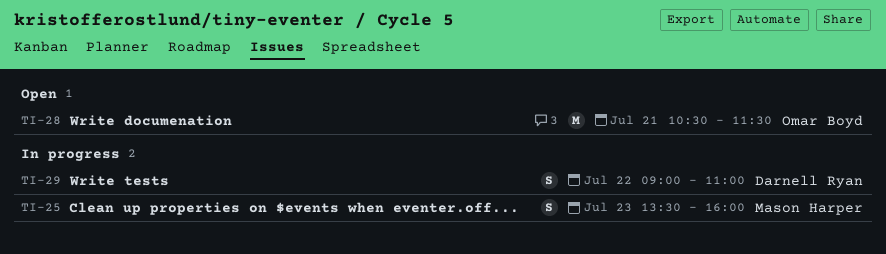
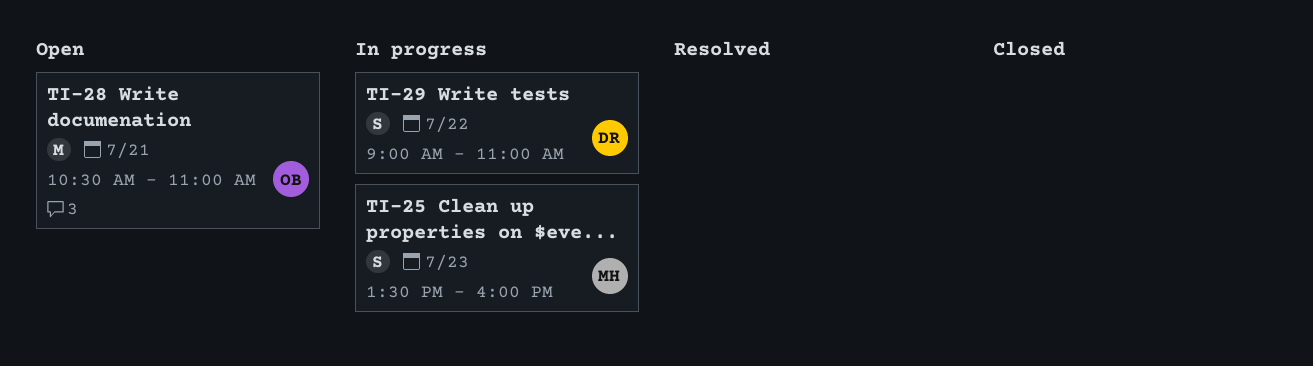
TI-28, ends: 11:30 -> 11:00

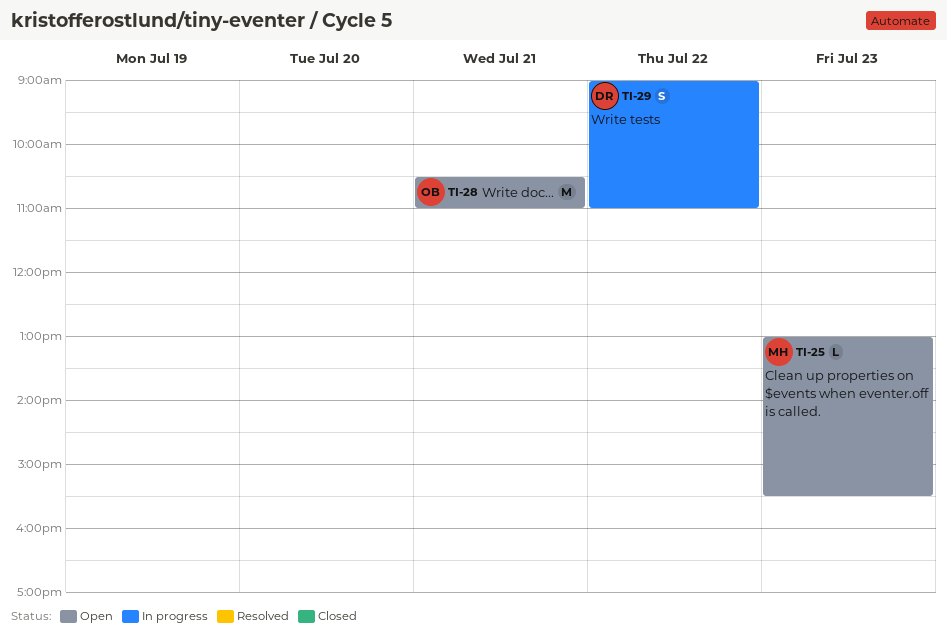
TI-25, status: In progress -> Open
TI-25, estimate: S -> L
TI-25, begins: 13:30 -> 13:00
TI-25, ends: 16:00 -> 15:30

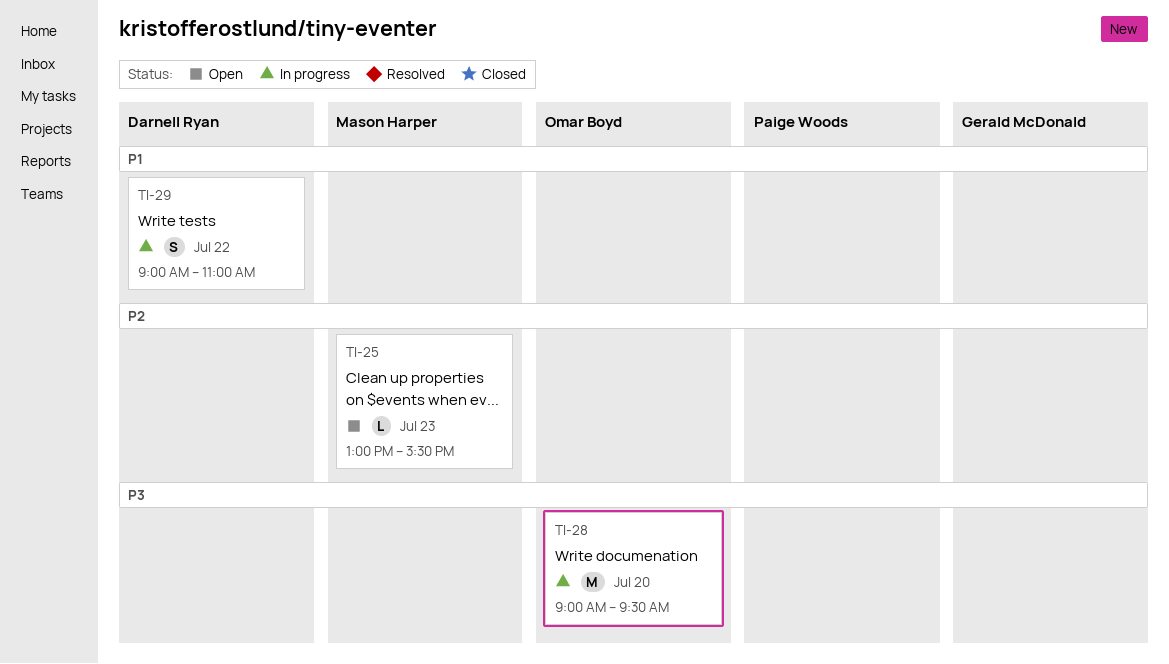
TI-28, status: Open -> In progress
TI-28, day: Jul 21 -> Jul 20
TI-28, begins: 10:30 -> 09:00
TI-28, ends: 11:00 -> 09:30

